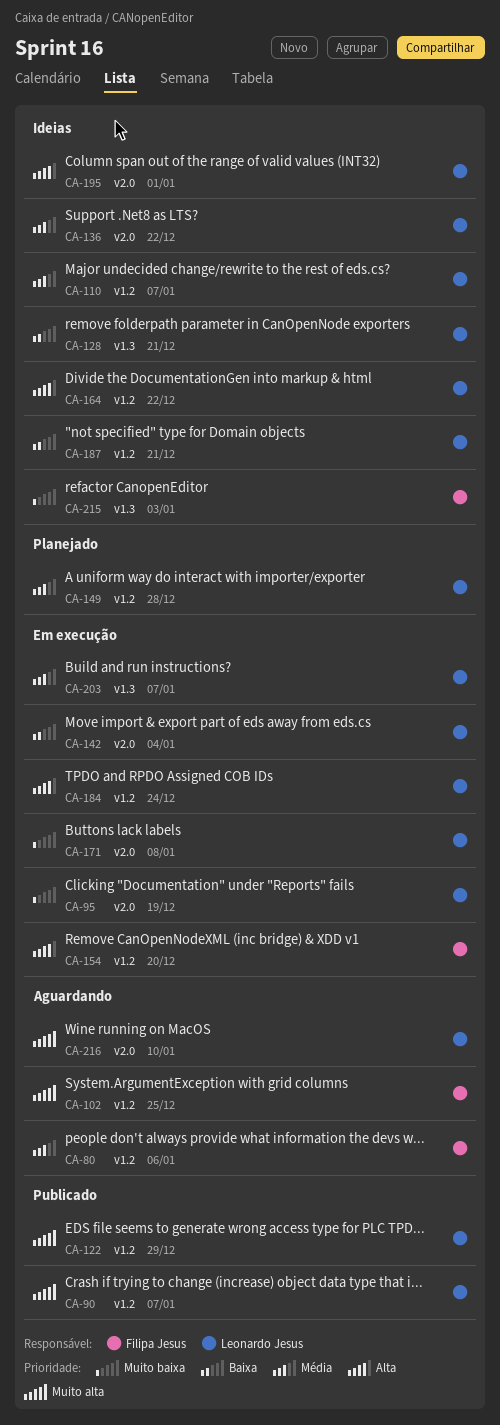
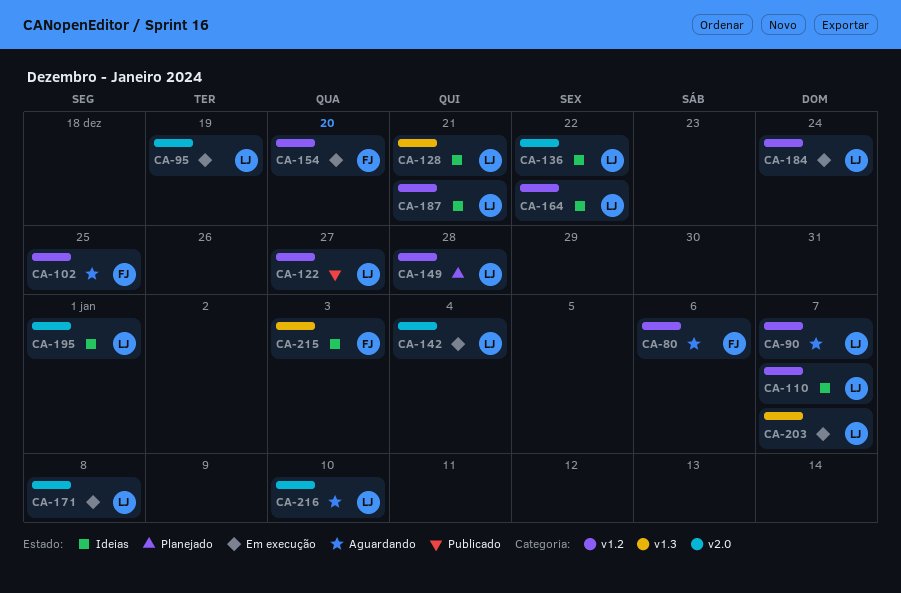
CA-90, status: Publicado -> Aguardando
CA-122, due: Dec 29 -> Dec 27

